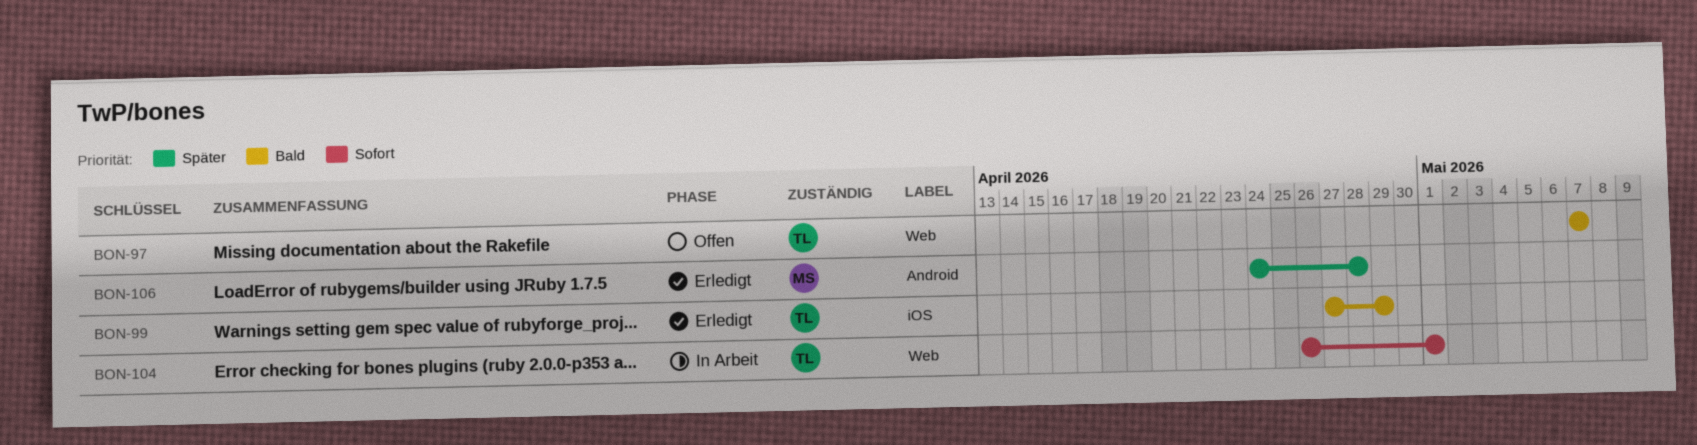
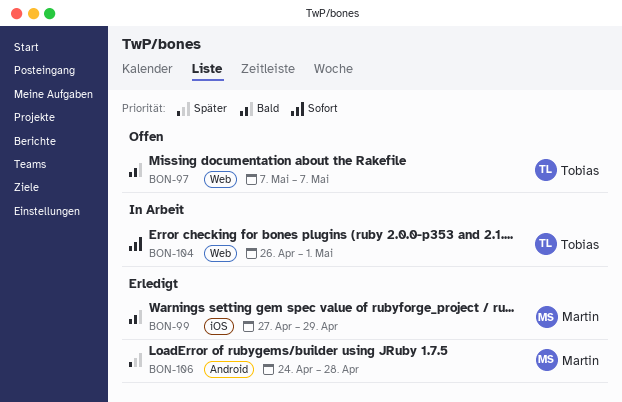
BON-99, owner: Tobias -> Martin

